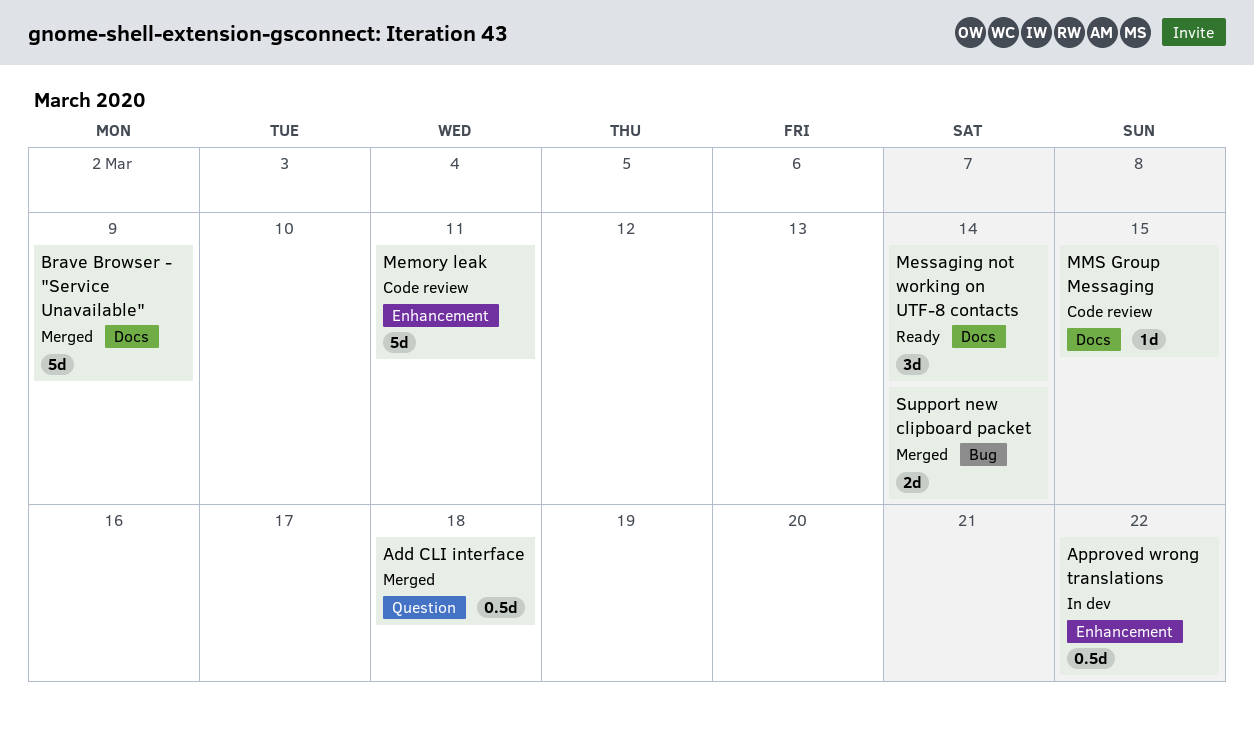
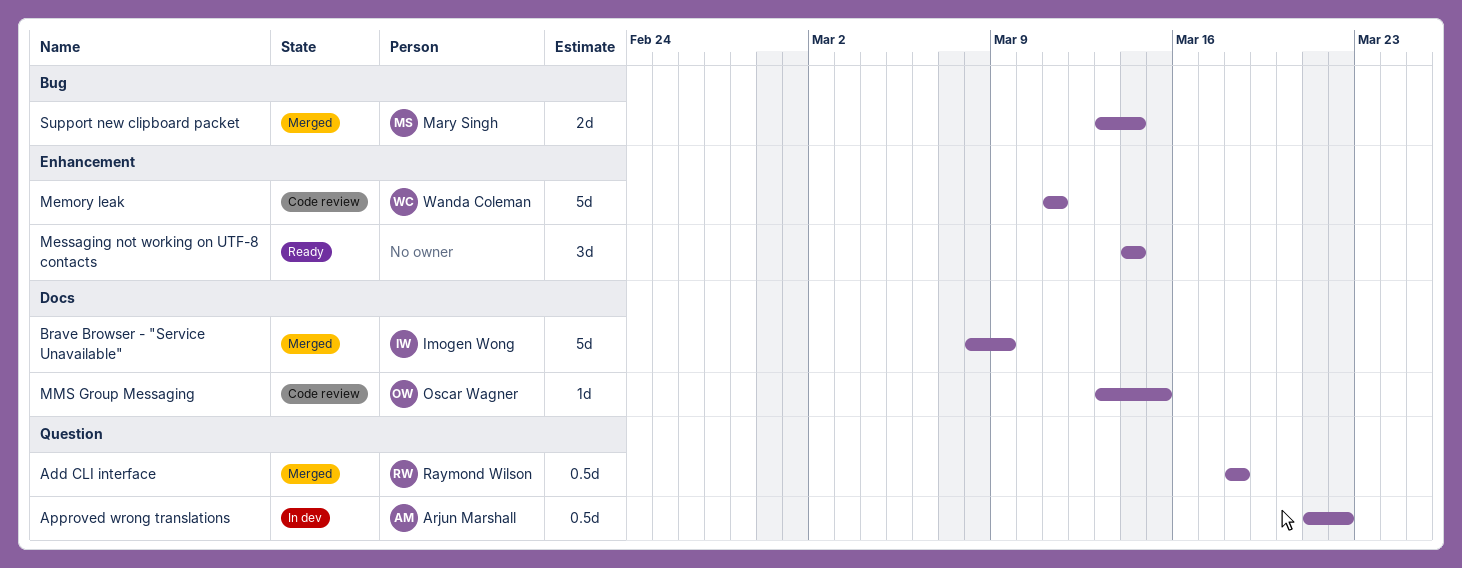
Approved wrong translations, label: Enhancement -> Question
Messaging not working on UTF-8 contacts, label: Docs -> Enhancement

